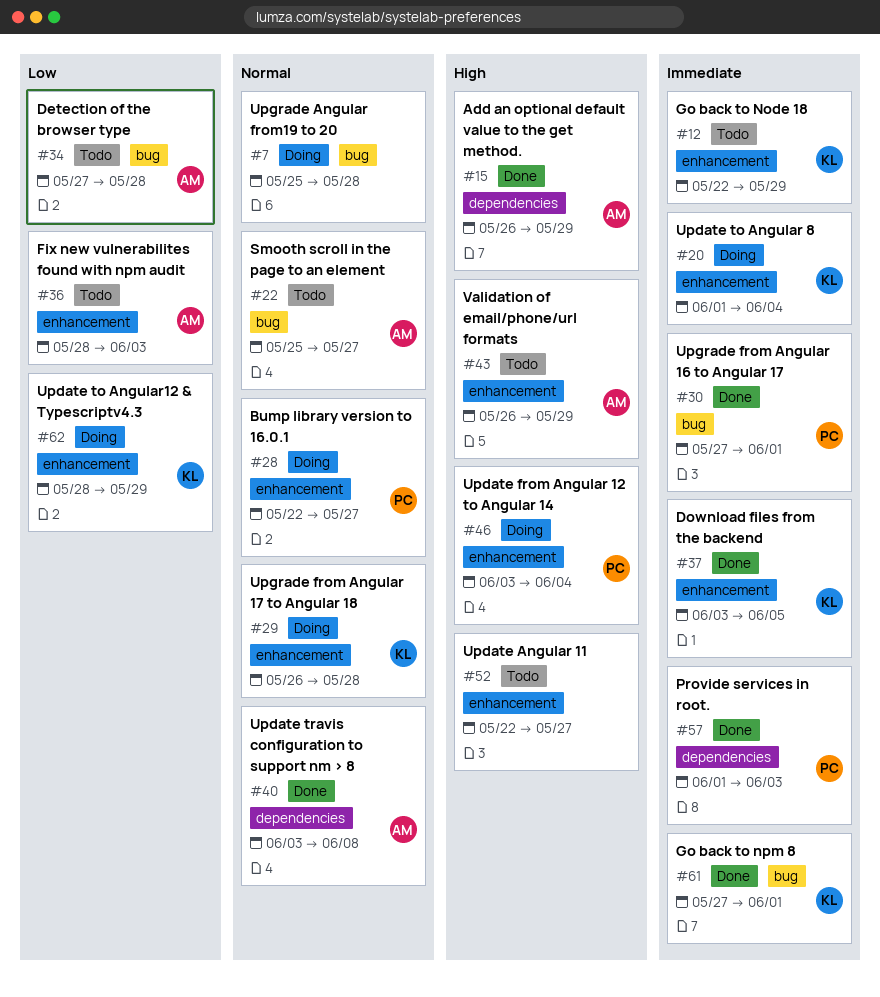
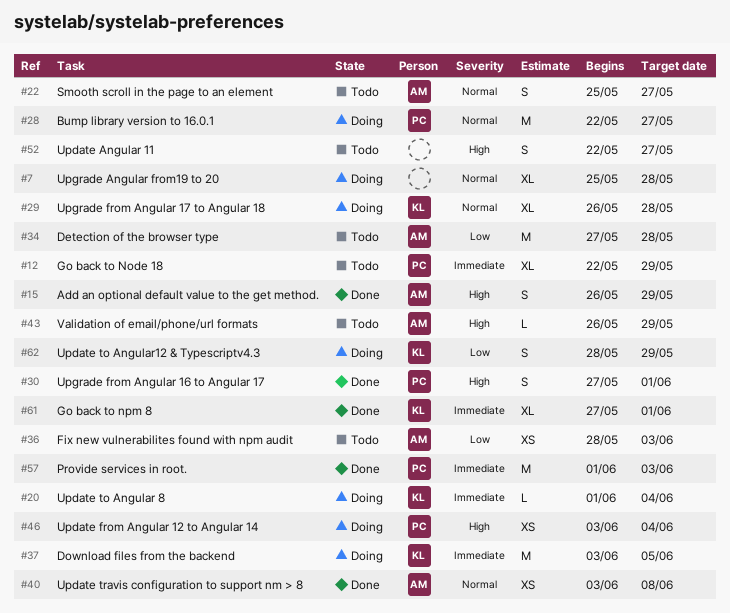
#12, owner: KL -> PC
#30, priority: Immediate -> High
#37, status: Done -> Doing

